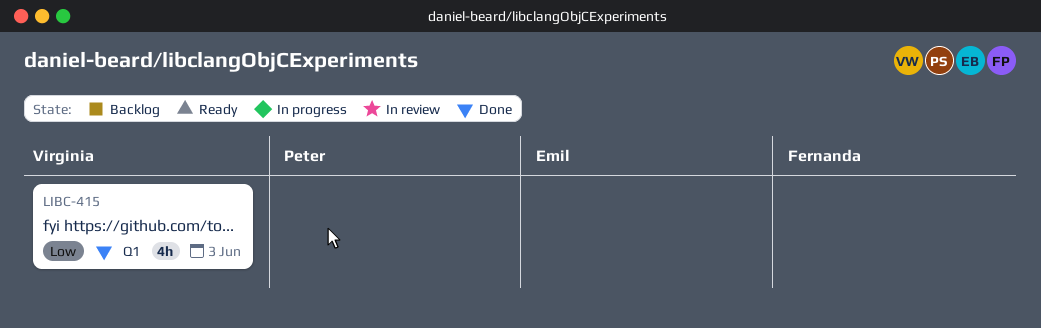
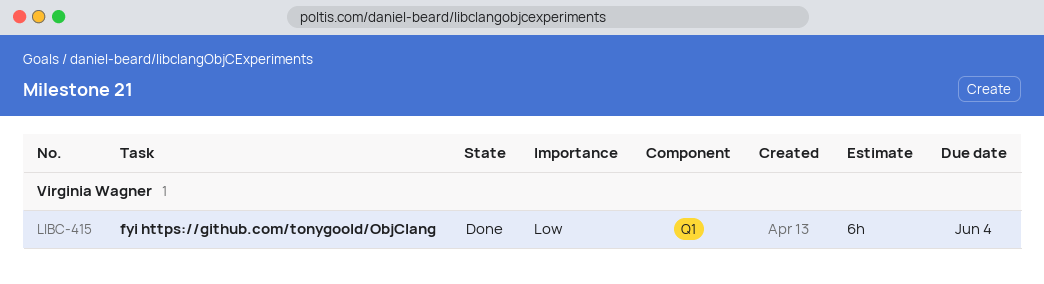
LIBC-415, estimate: 4h -> 6h
LIBC-415, due: Jun 3 -> Jun 4

